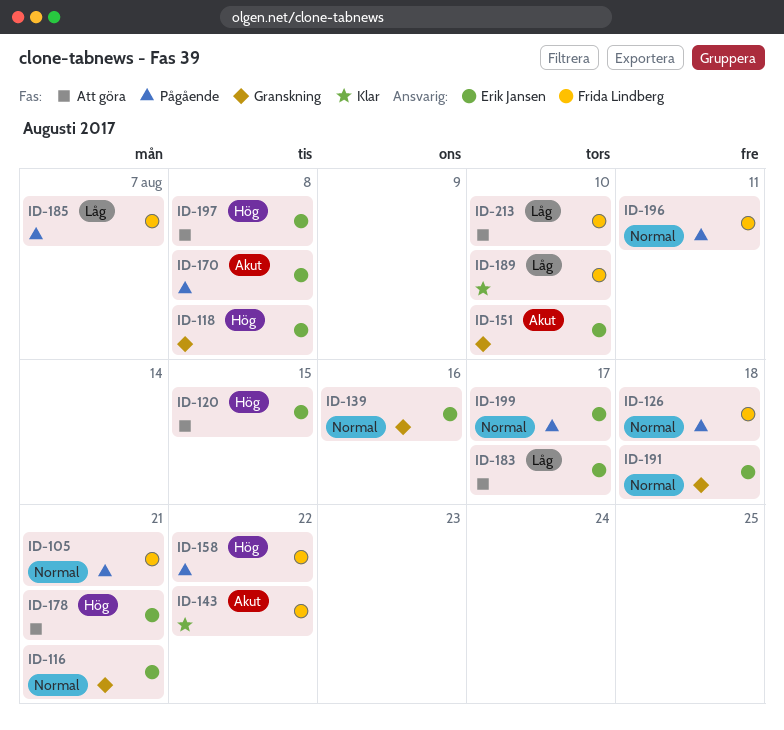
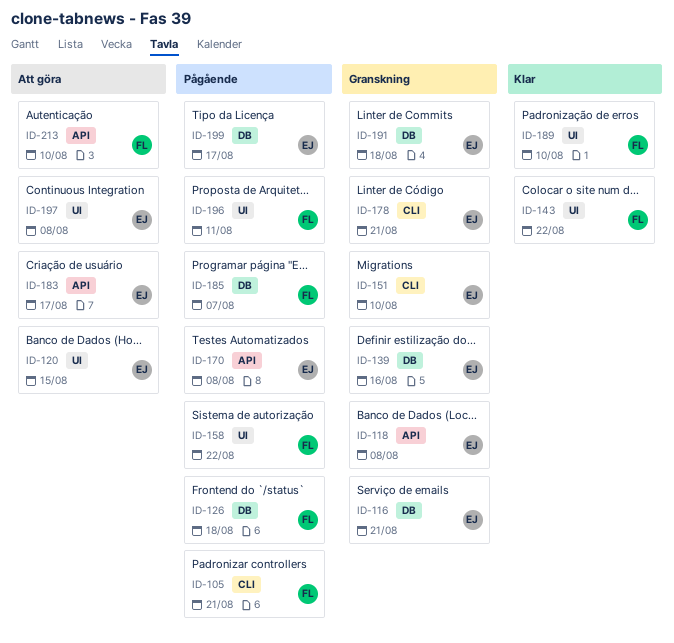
ID-178, status: Att göra -> Granskning

